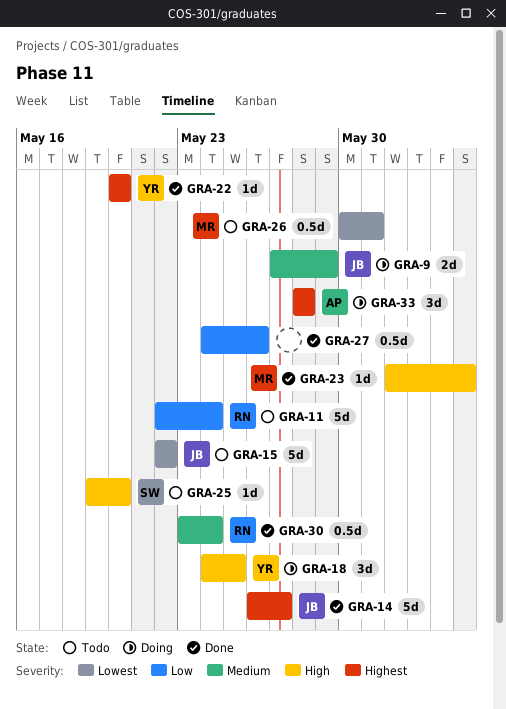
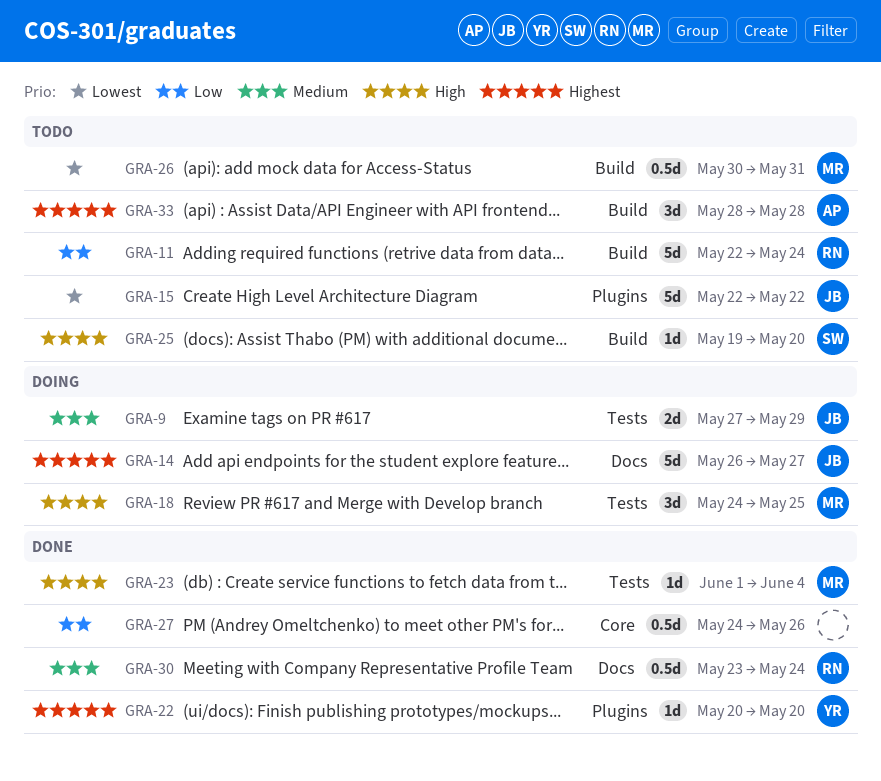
GRA-14, status: Done -> Doing
GRA-18, owner: YR -> MR
GRA-33, status: Doing -> Todo

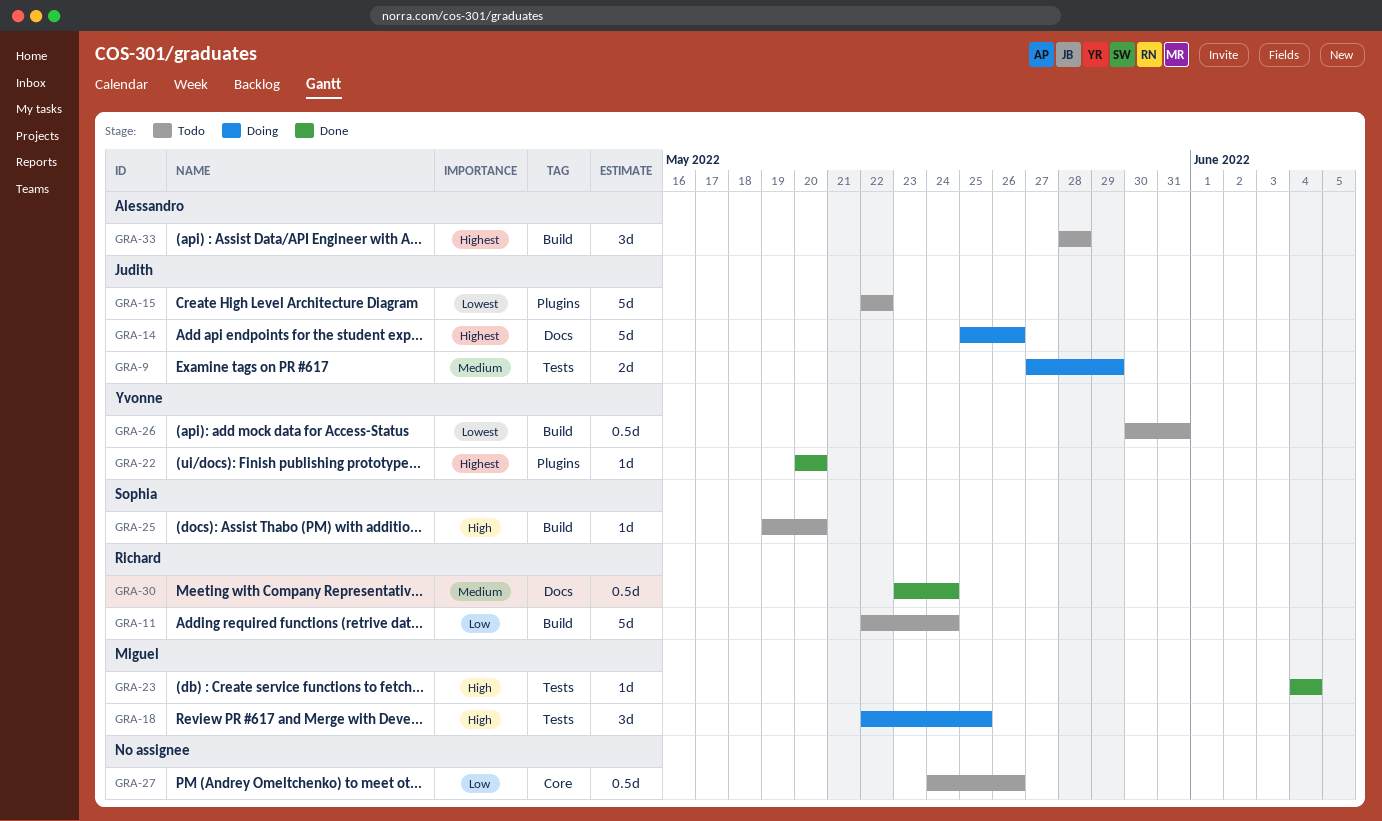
GRA-14, start: May 26 -> May 25
GRA-14, due: May 27 -> May 26
GRA-18, start: May 24 -> May 22
GRA-23, start: Jun 1 -> Jun 4
GRA-26, owner: Miguel -> Yvonne
GRA-27, status: Done -> Todo

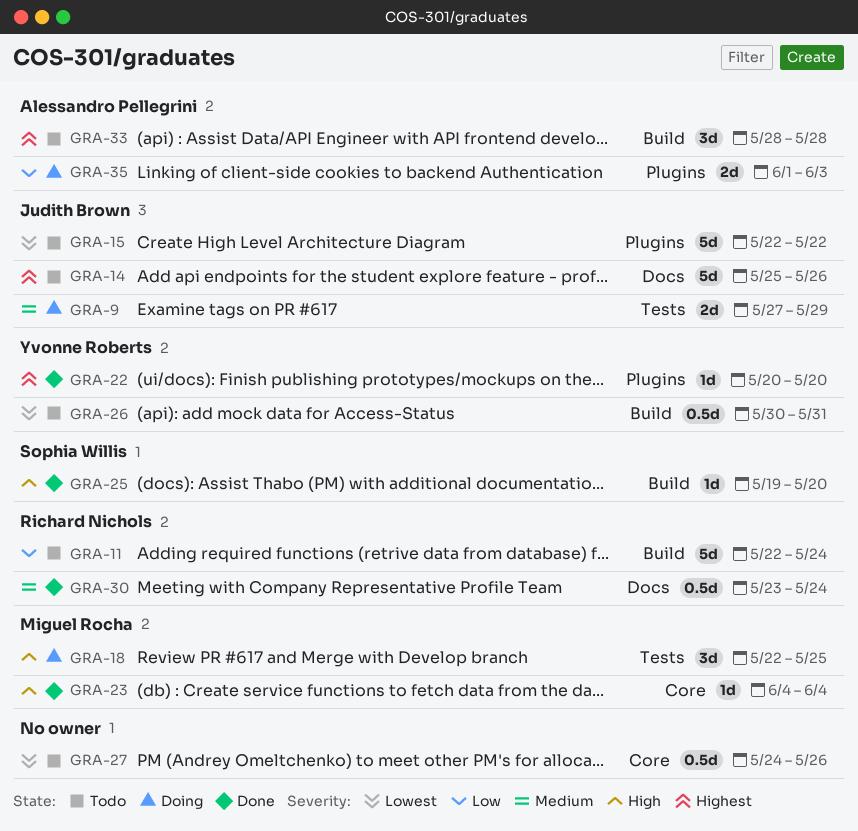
GRA-14, status: Doing -> Todo
GRA-23, label: Tests -> Core
GRA-25, status: Todo -> Done
GRA-27, priority: Low -> Lowest
GRA-35: none -> present

